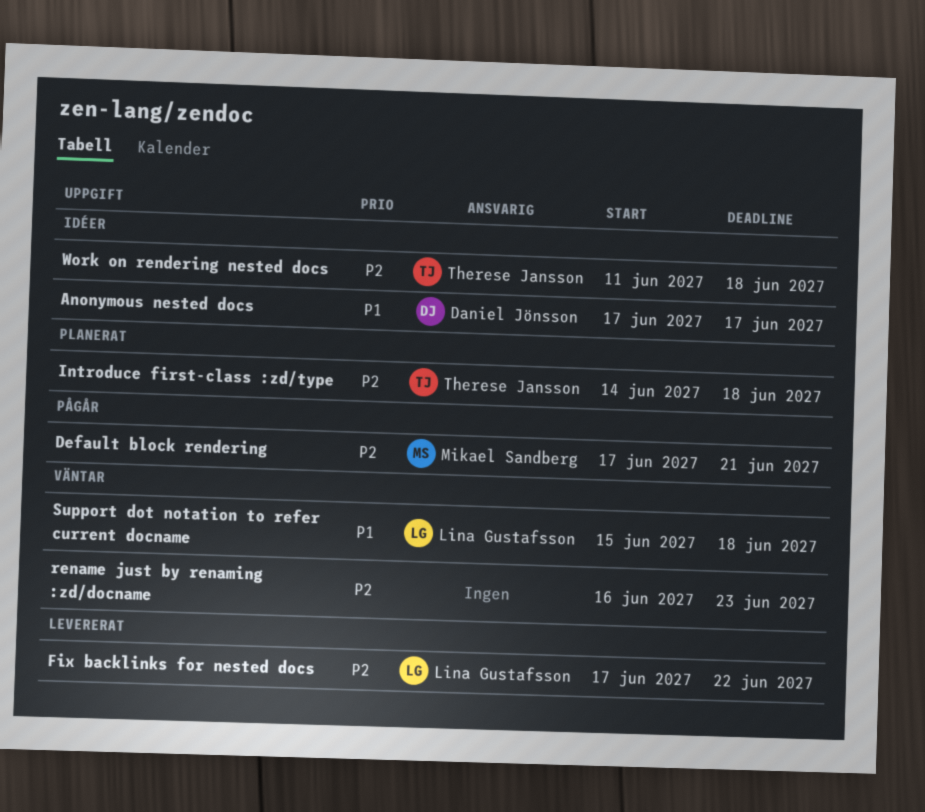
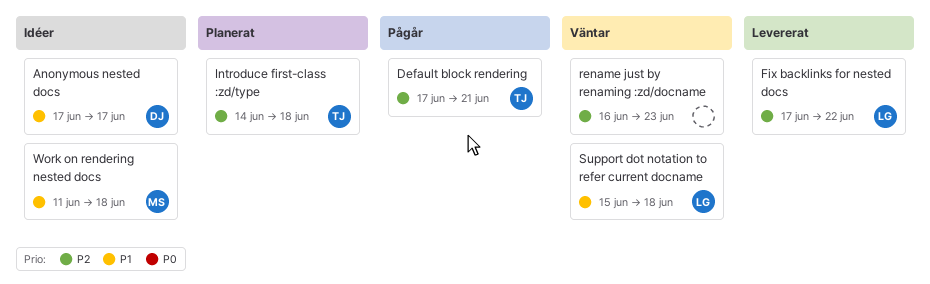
Default block rendering, owner: Mikael Sandberg -> Therese Jansson
Work on rendering nested docs, owner: Therese Jansson -> Mikael Sandberg
Work on rendering nested docs, priority: P2 -> P1

